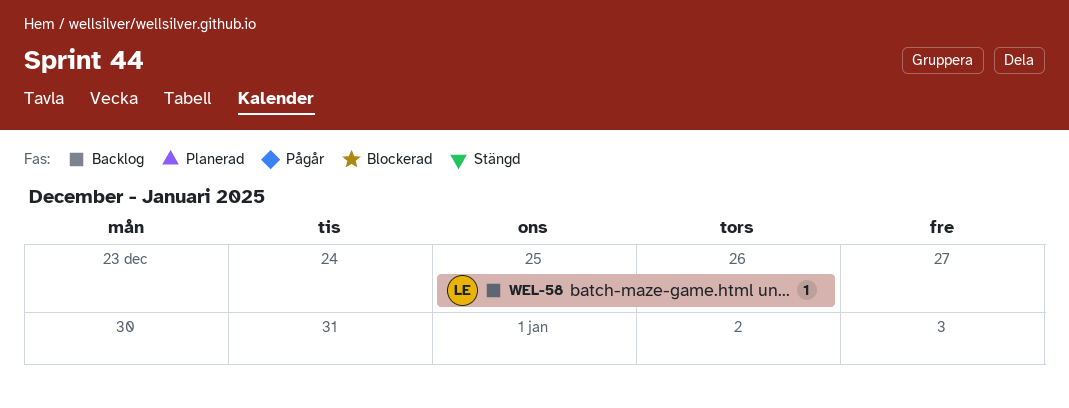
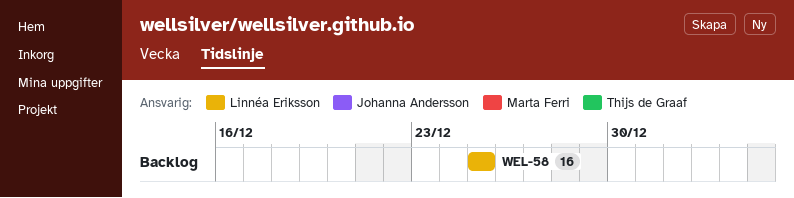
WEL-58, estimate: 1 -> 16
WEL-58, due: Dec 26 -> Dec 25

